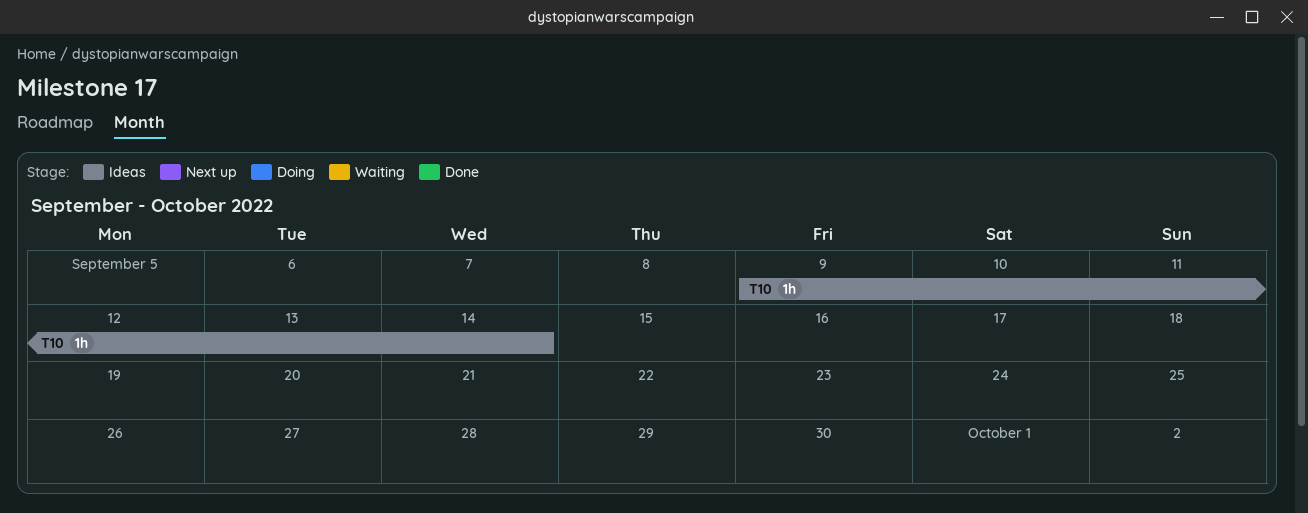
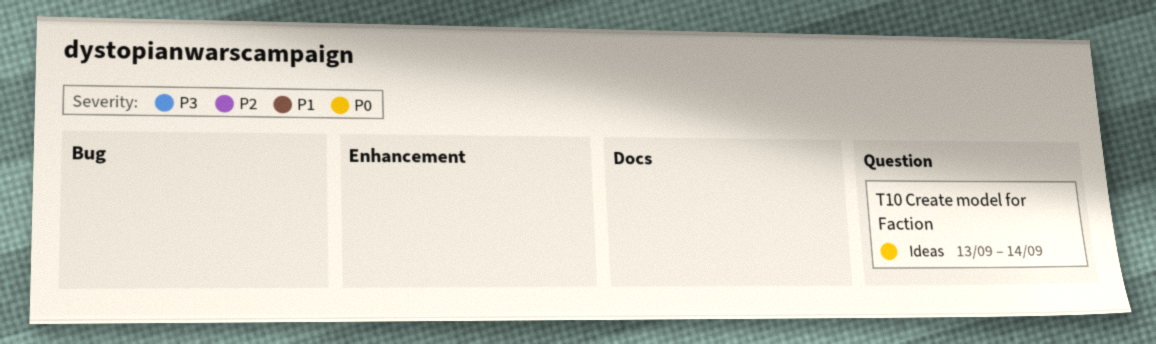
T10, start: Sep 9 -> Sep 13

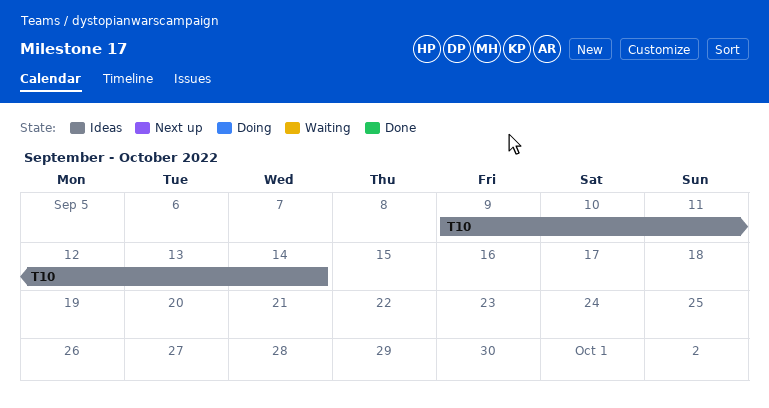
T10, start: Sep 13 -> Sep 9

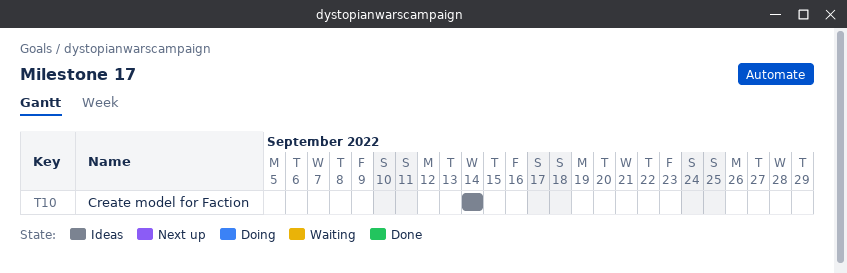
T10, start: Sep 9 -> Sep 14

